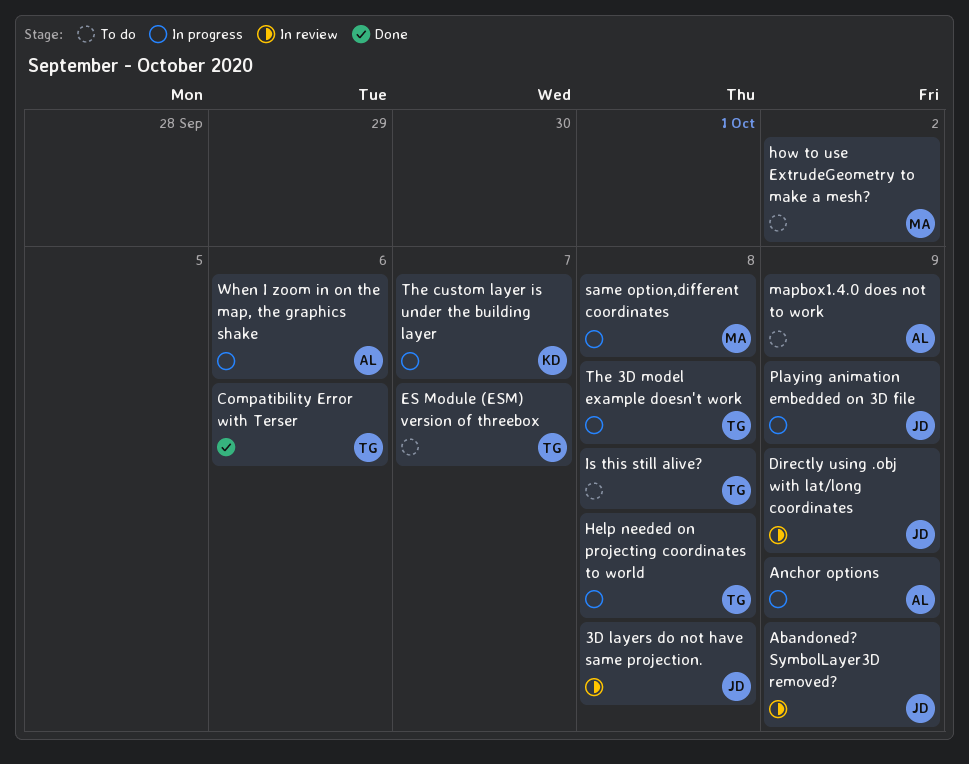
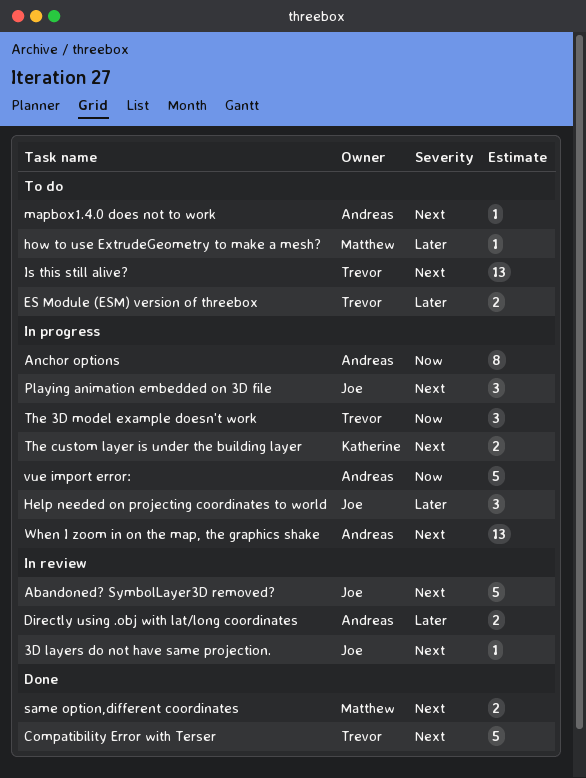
Directly using .obj with lat/long coordinates, owner: Joe -> Andreas
Help needed on projecting coordinates to world, owner: Trevor -> Joe
same option,different coordinates, status: In progress -> Done
vue import error:: none -> present

